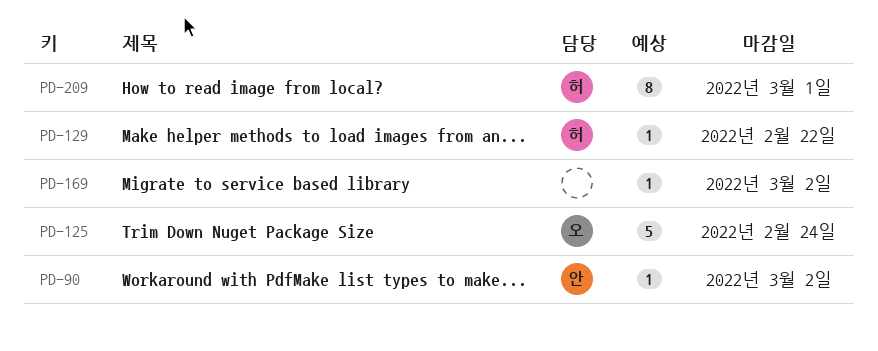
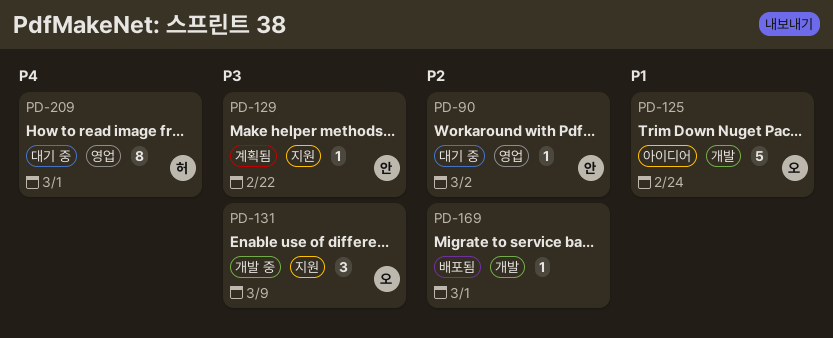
PD-129, owner: 허 -> 안
PD-131: none -> present
PD-169, due: Mar 2 -> Mar 1

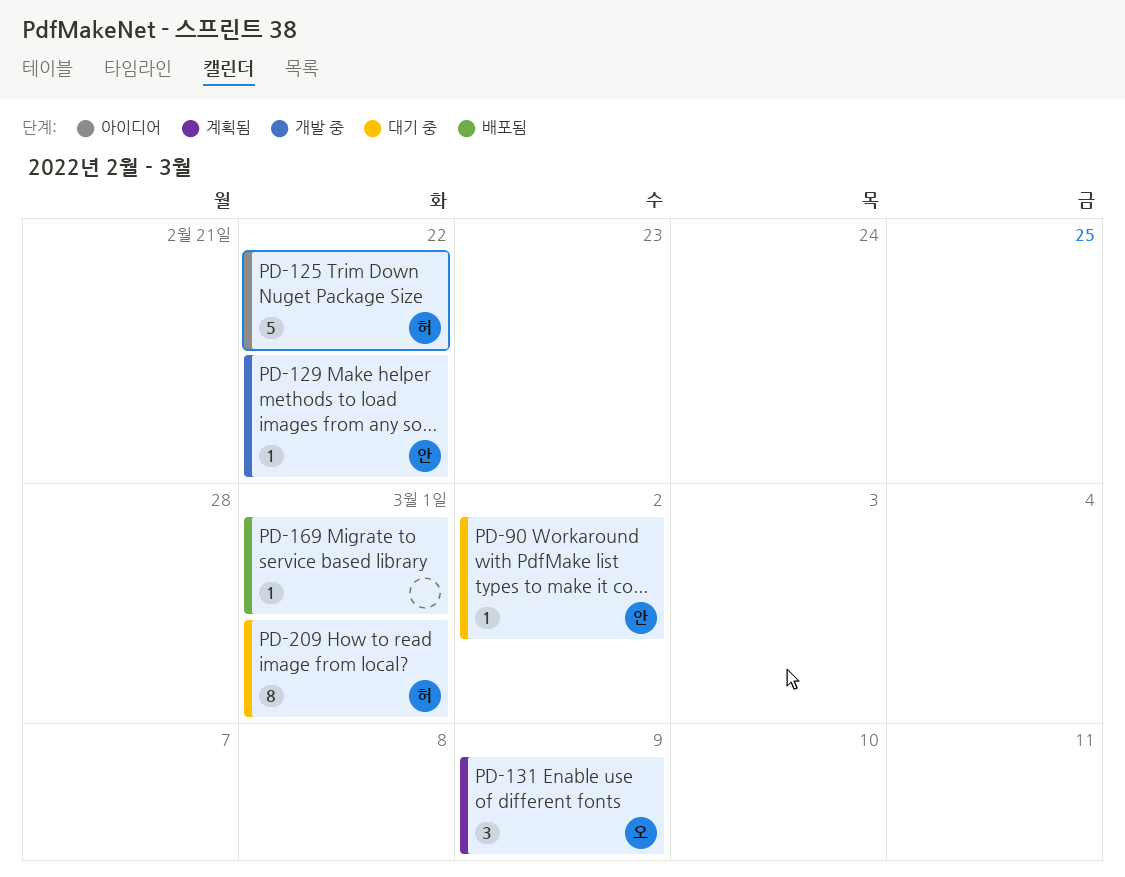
PD-125, owner: 오 -> 허
PD-125, due: Feb 24 -> Feb 22
PD-129, status: 계획됨 -> 개발 중
PD-131, status: 개발 중 -> 계획됨

